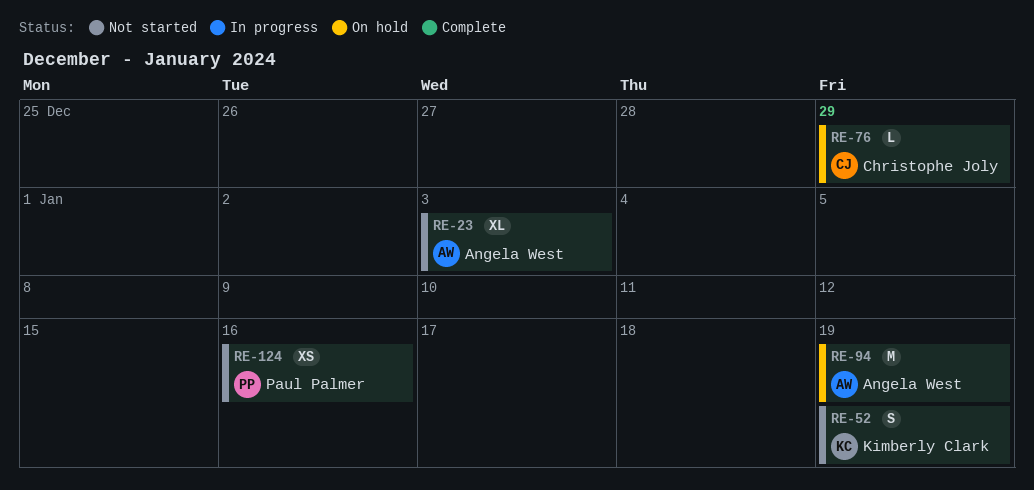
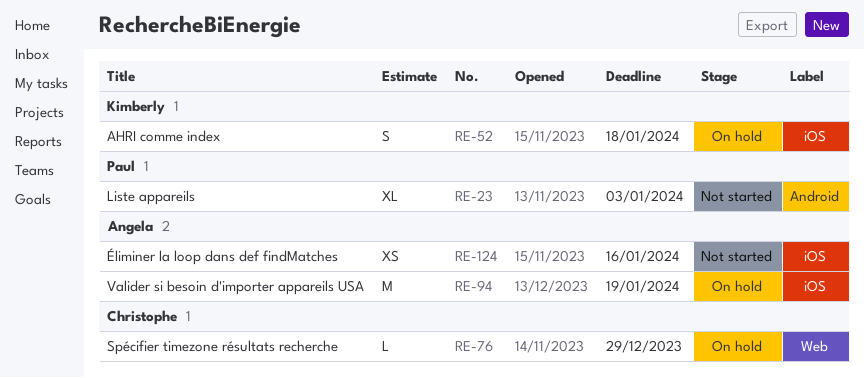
RE-23, owner: Angela West -> Paul Palmer
RE-52, status: Not started -> On hold
RE-52, due: Jan 19 -> Jan 18
RE-124, owner: Paul Palmer -> Angela West

